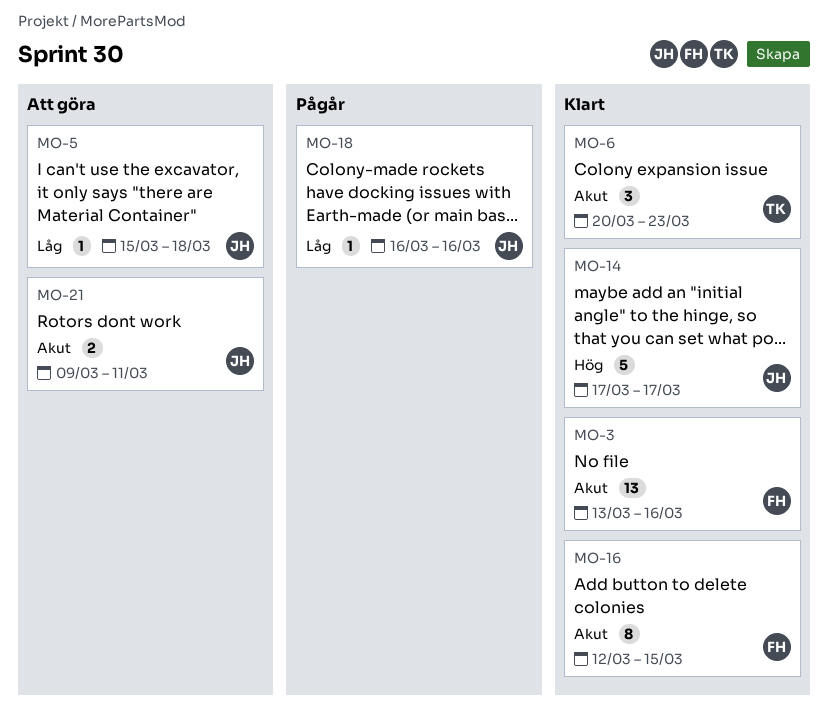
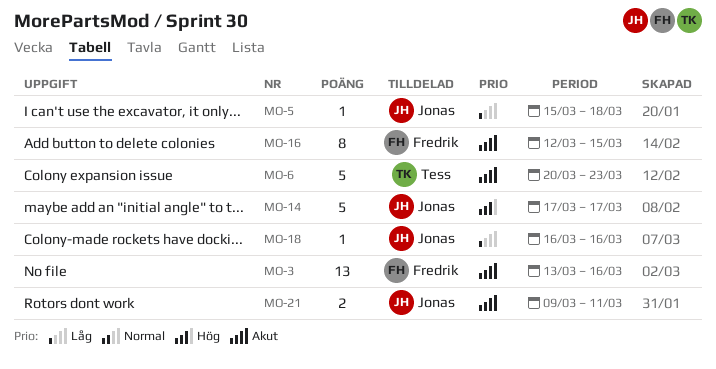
MO-6, estimate: 3 -> 5

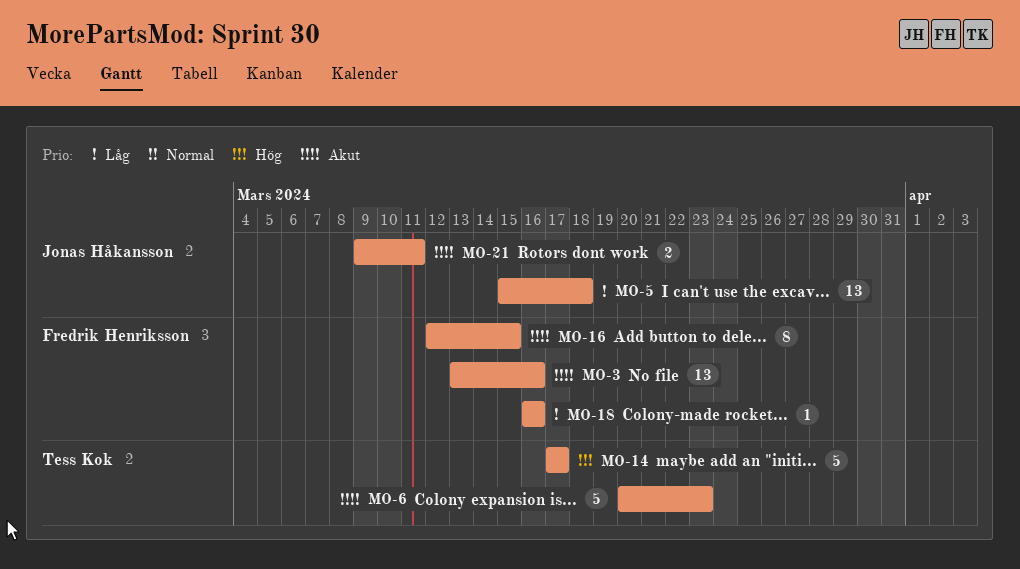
MO-5, estimate: 1 -> 13
MO-14, owner: Jonas Håkansson -> Tess Kok
MO-18, owner: Jonas Håkansson -> Fredrik Henriksson

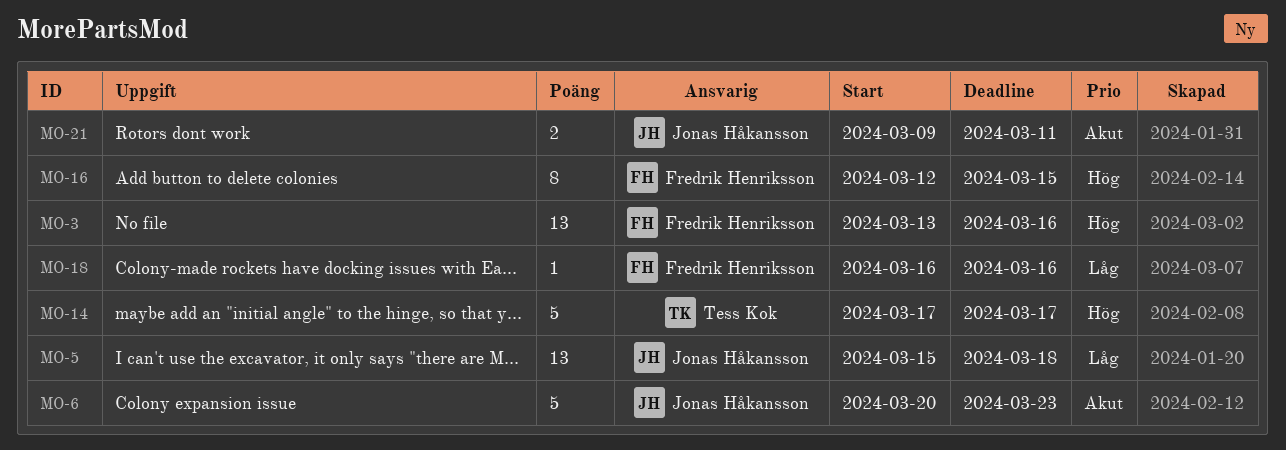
MO-3, priority: Akut -> Hög
MO-6, owner: Tess Kok -> Jonas Håkansson
MO-16, priority: Akut -> Hög

